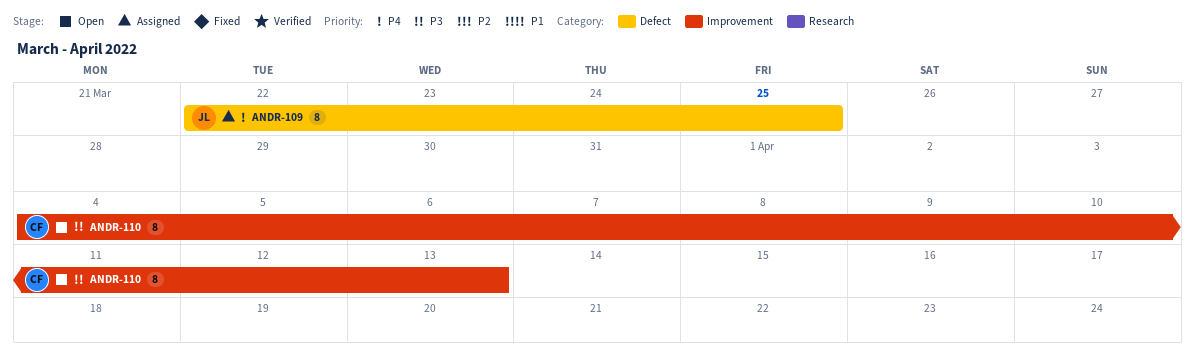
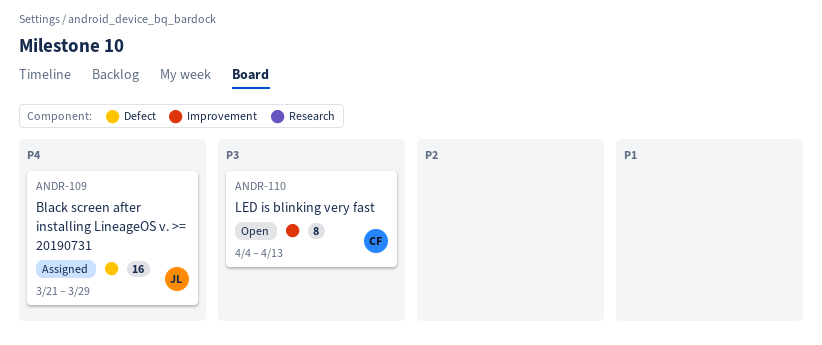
ANDR-109, estimate: 8 -> 16
ANDR-109, start: Mar 22 -> Mar 21
ANDR-109, due: Mar 25 -> Mar 29

